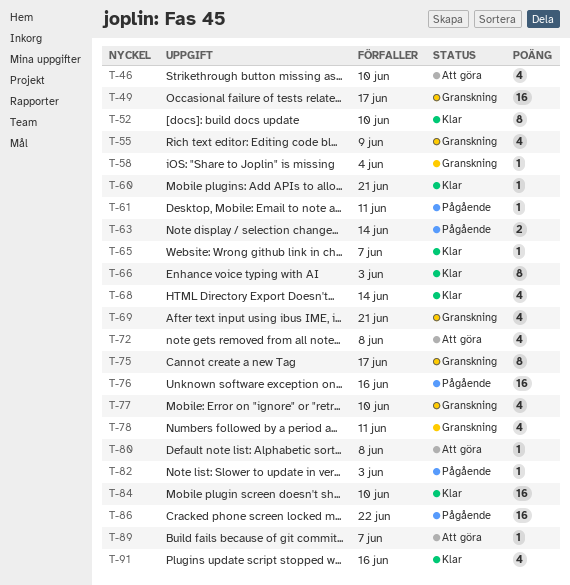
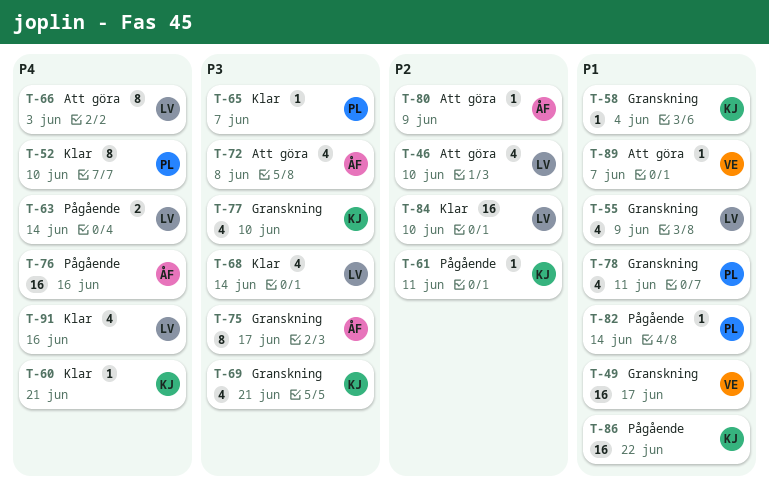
T-66, status: Klar -> Att göra
T-80, due: Jun 8 -> Jun 9
T-82, due: Jun 3 -> Jun 14

